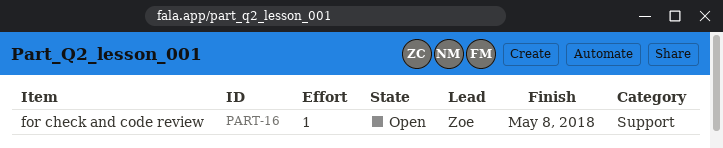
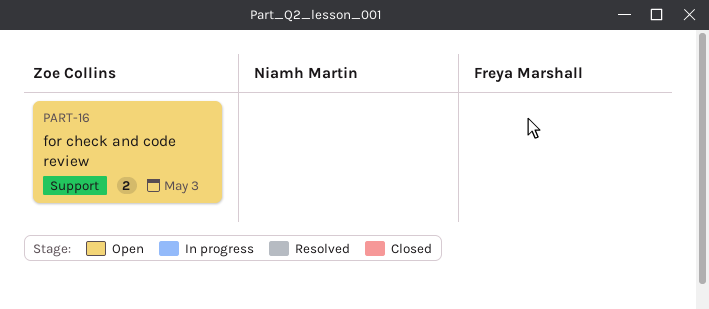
PART-16, estimate: 1 -> 2
PART-16, due: May 8 -> May 3

